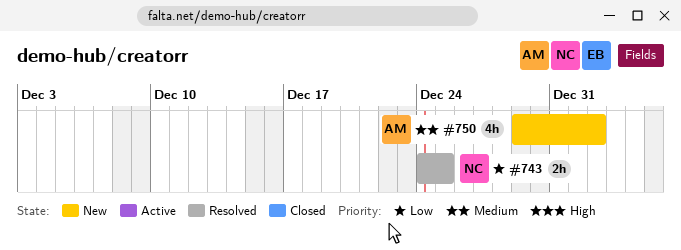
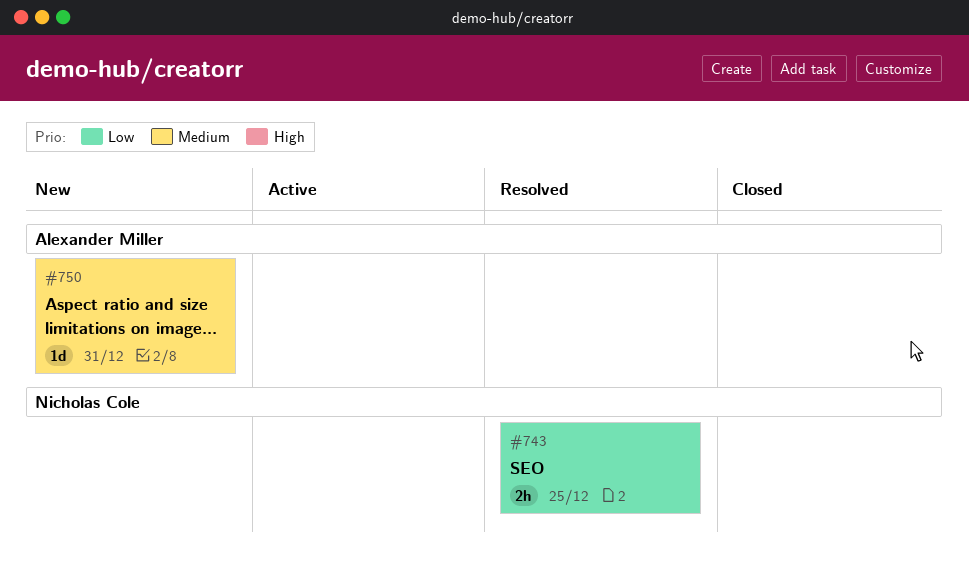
#750, estimate: 4h -> 1d
#750, due: Jan 2 -> Dec 31

